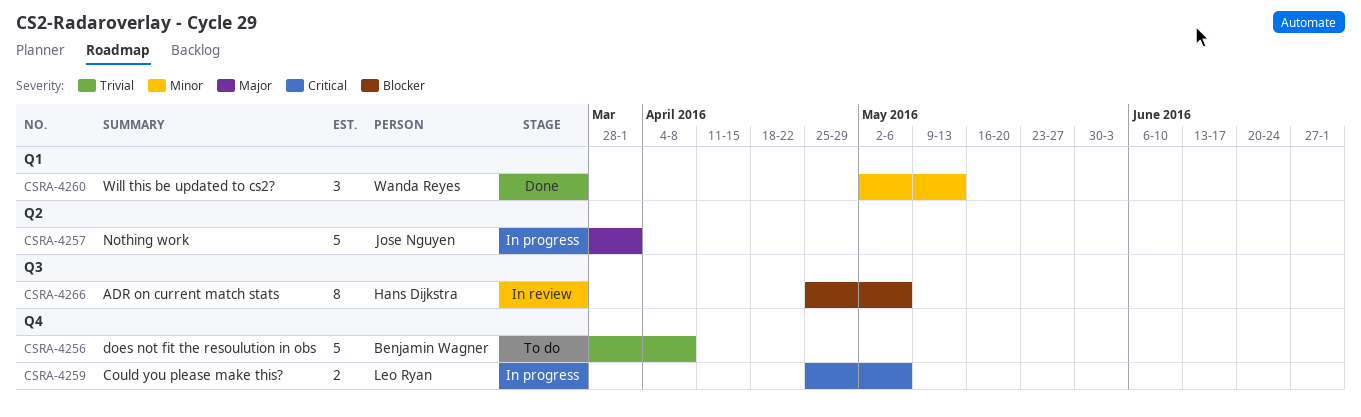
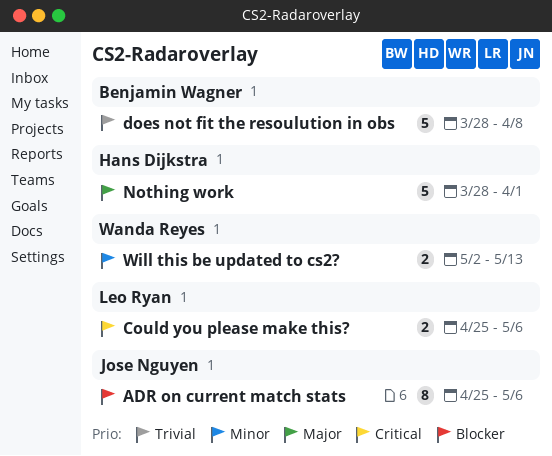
ADR on current match stats, owner: Hans Dijkstra -> Jose Nguyen
Nothing work, owner: Jose Nguyen -> Hans Dijkstra
Will this be updated to cs2?, estimate: 3 -> 2

